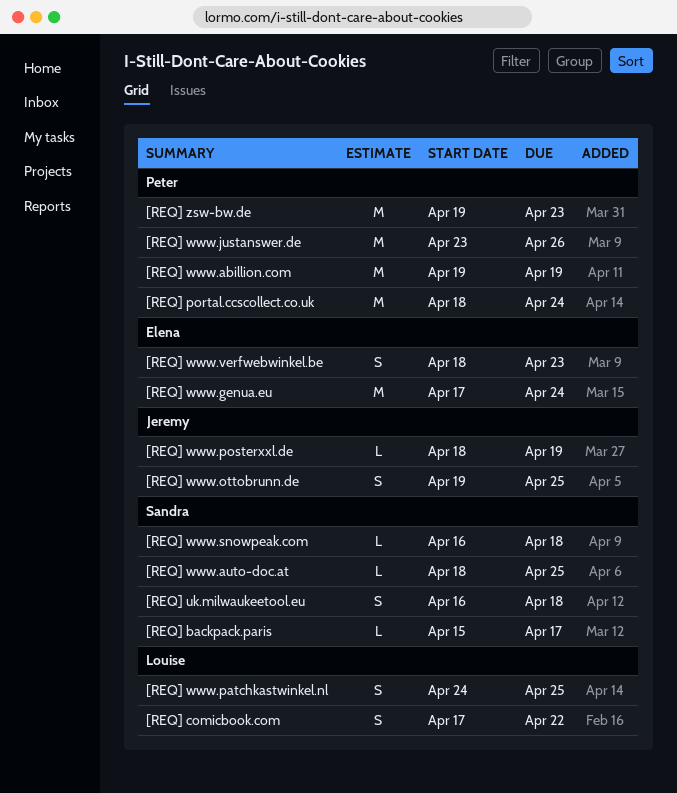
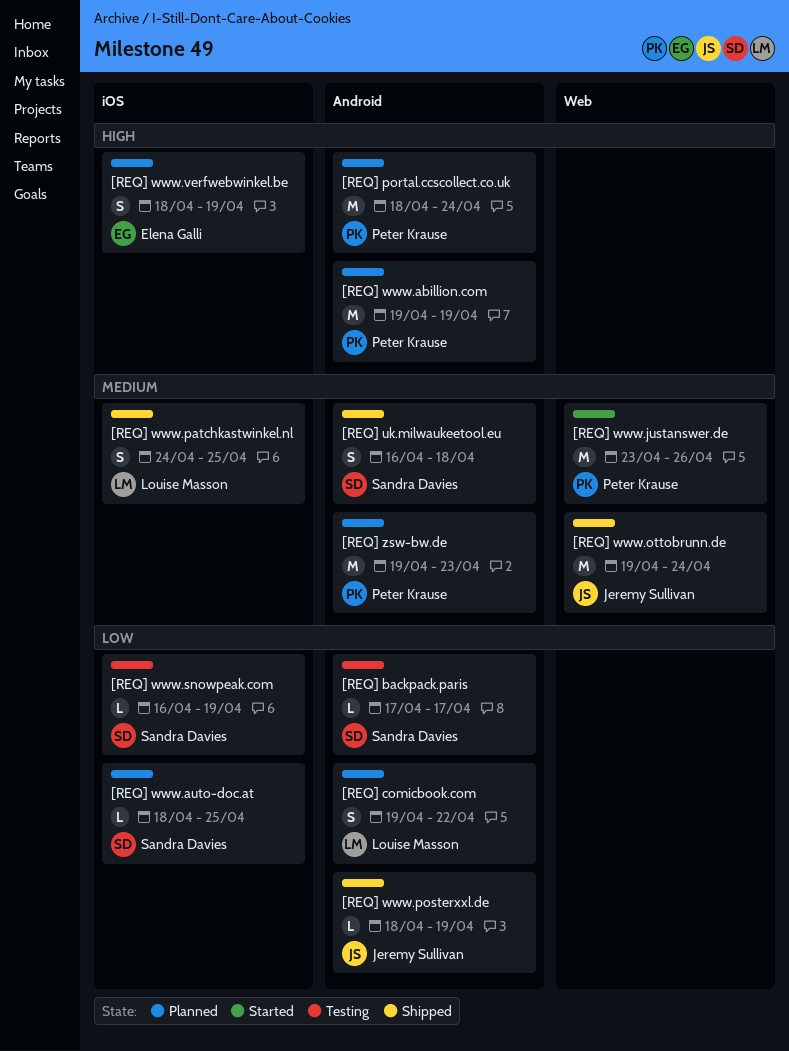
[REQ] backpack.paris, start: Apr 15 -> Apr 17
[REQ] comicbook.com, start: Apr 17 -> Apr 19
[REQ] www.genua.eu: present -> none
[REQ] www.ottobrunn.de, estimate: S -> M
[REQ] www.ottobrunn.de, due: Apr 25 -> Apr 24
[REQ] www.snowpeak.com, due: Apr 18 -> Apr 19
[REQ] www.verfwebwinkel.be, due: Apr 23 -> Apr 19

